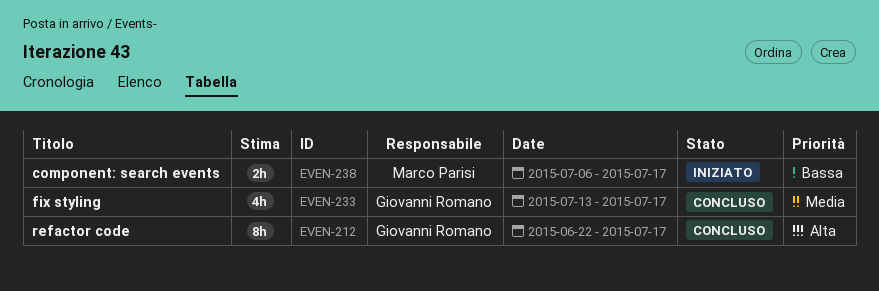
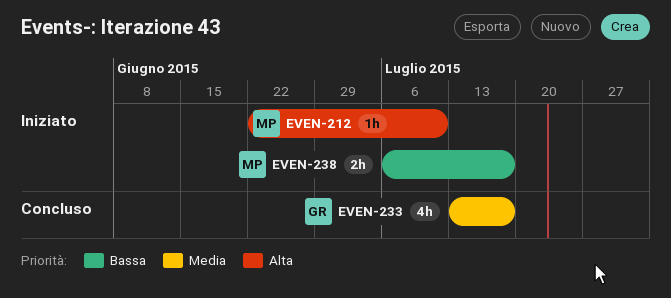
EVEN-212, status: Concluso -> Iniziato
EVEN-212, owner: Giovanni Romano -> Marco Parisi
EVEN-212, estimate: 8h -> 1h
EVEN-212, due: Jul 17 -> Jul 10

